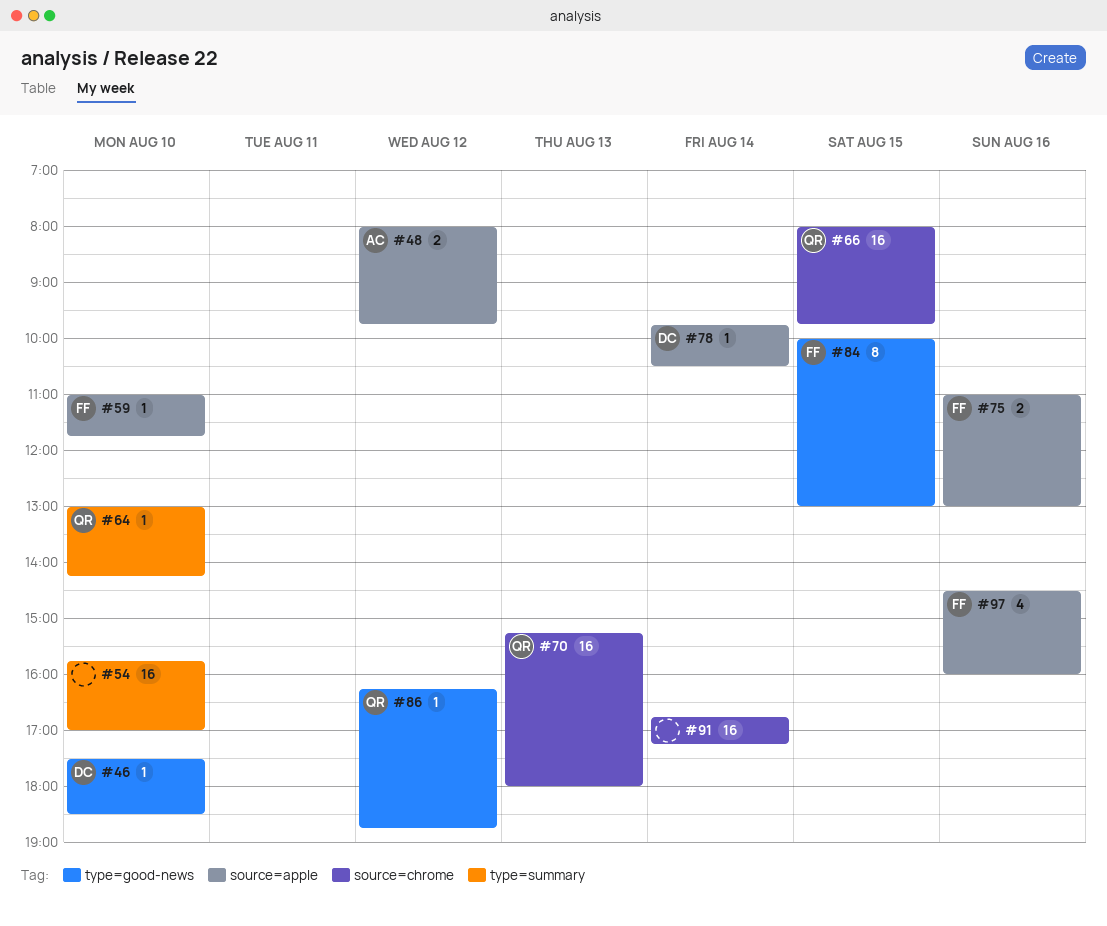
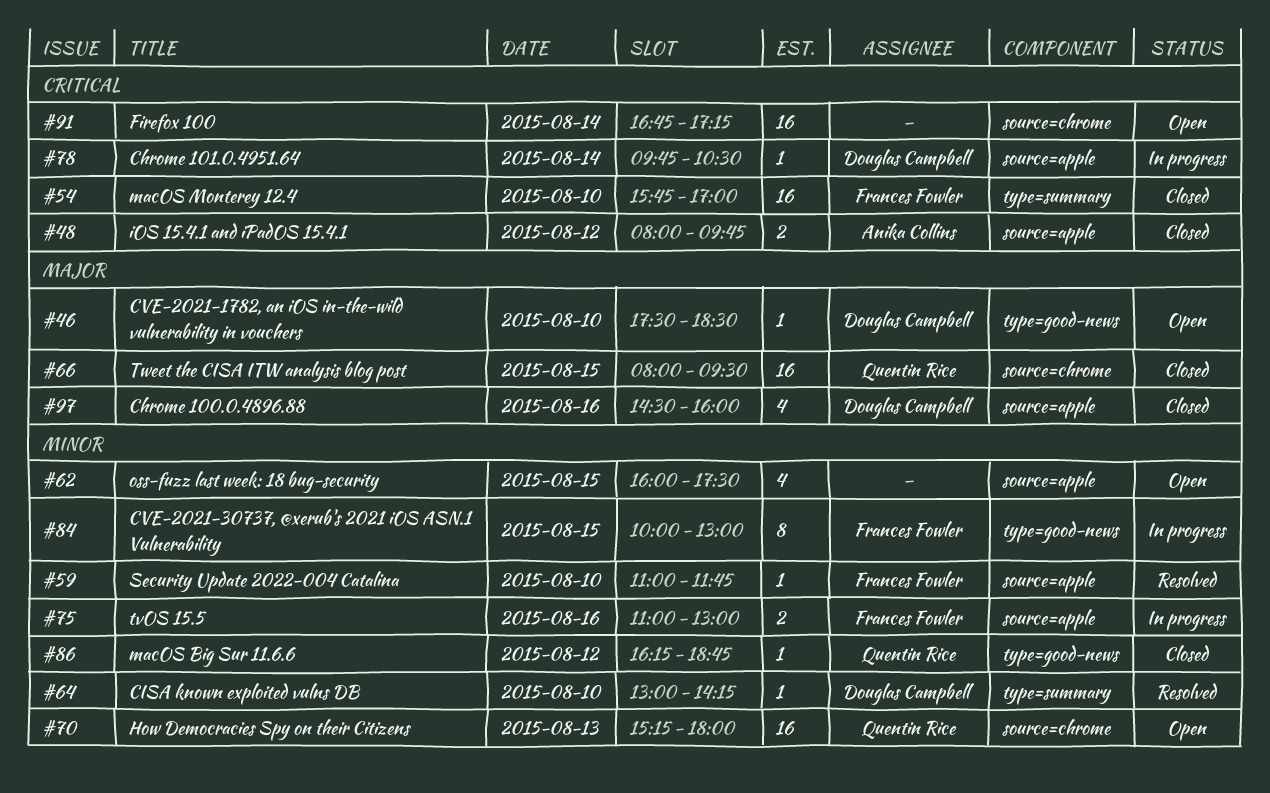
#54, owner: none -> Frances Fowler
#62: none -> present
#64, owner: Quentin Rice -> Douglas Campbell
#66, ends: 09:45 -> 09:30
#97, owner: Frances Fowler -> Douglas Campbell

